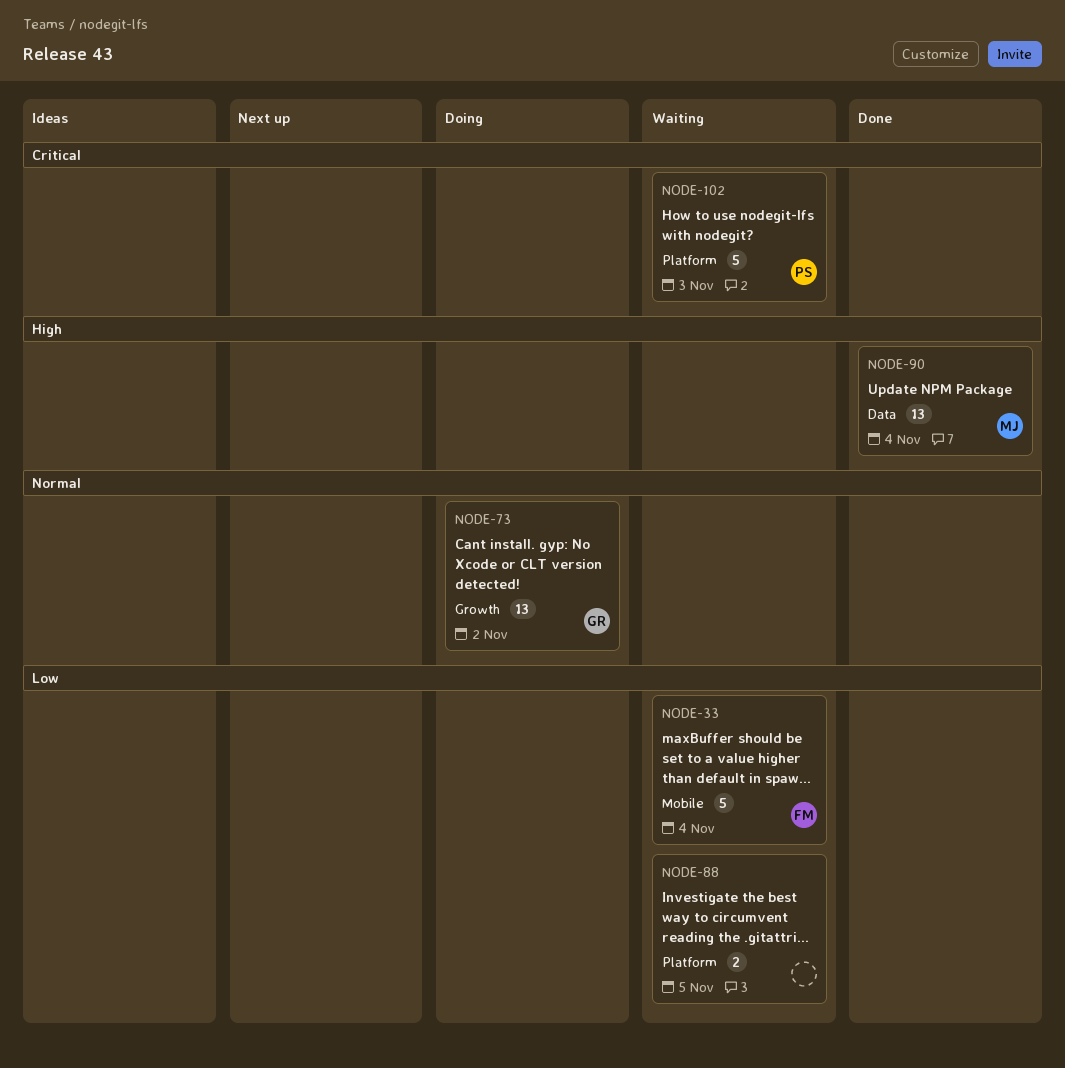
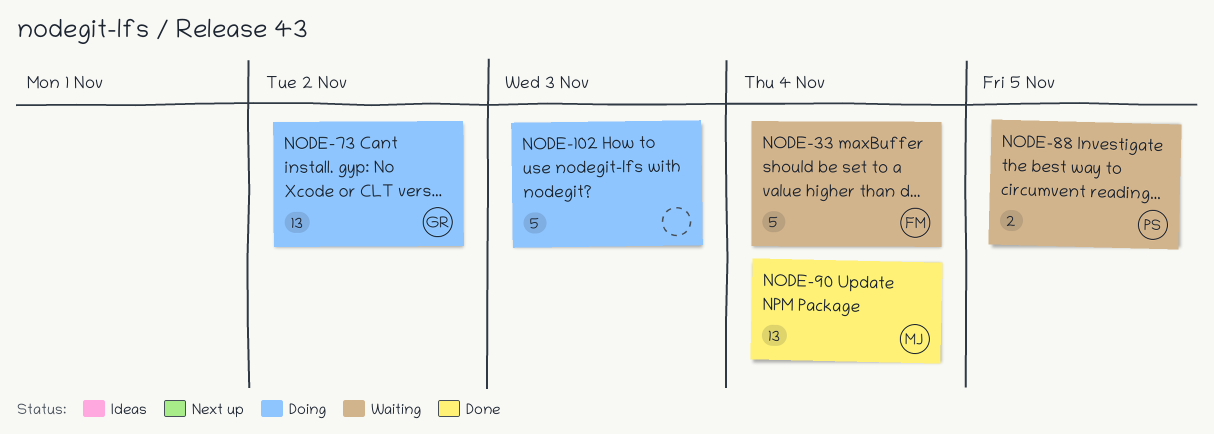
NODE-88, owner: none -> PS
NODE-102, status: Waiting -> Doing
NODE-102, owner: PS -> none

